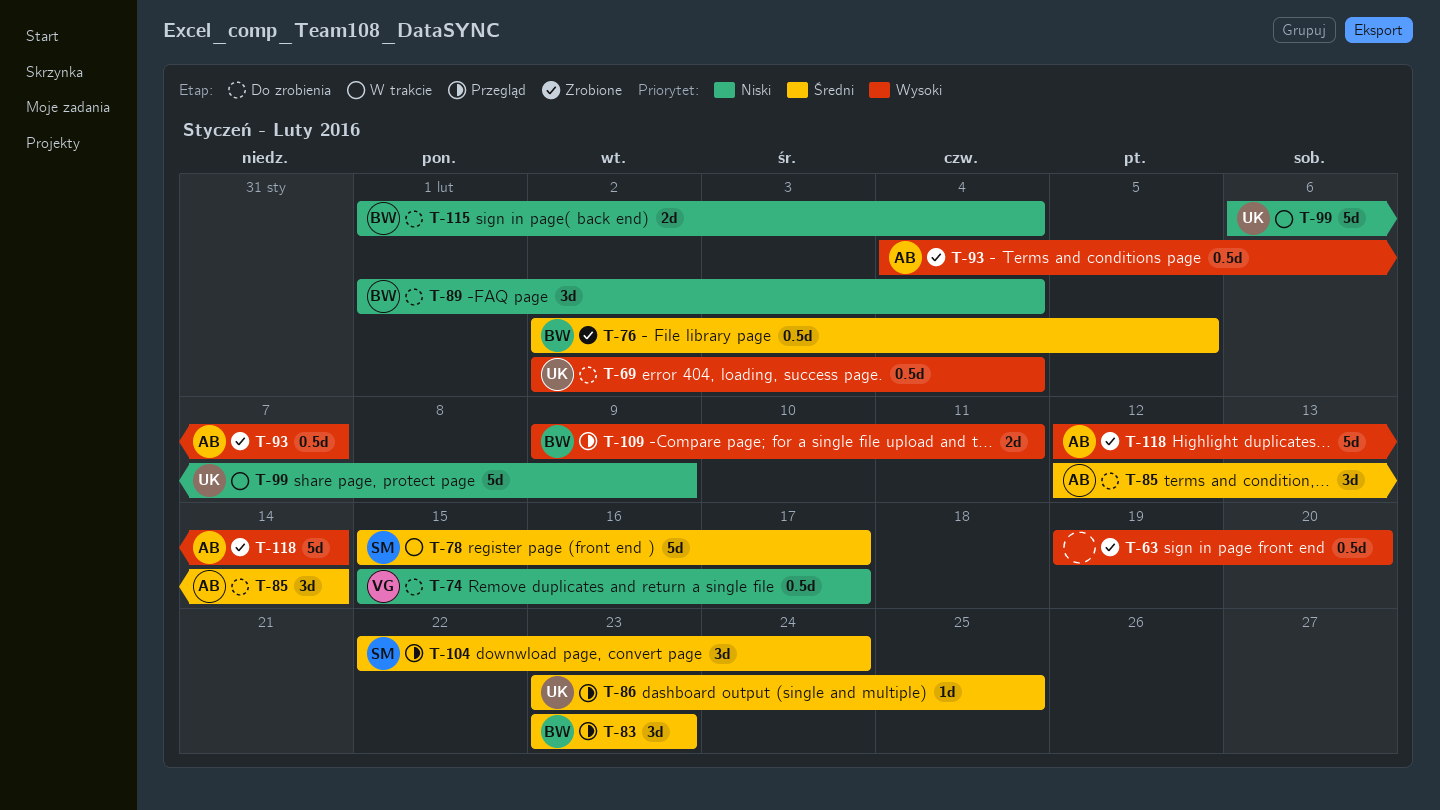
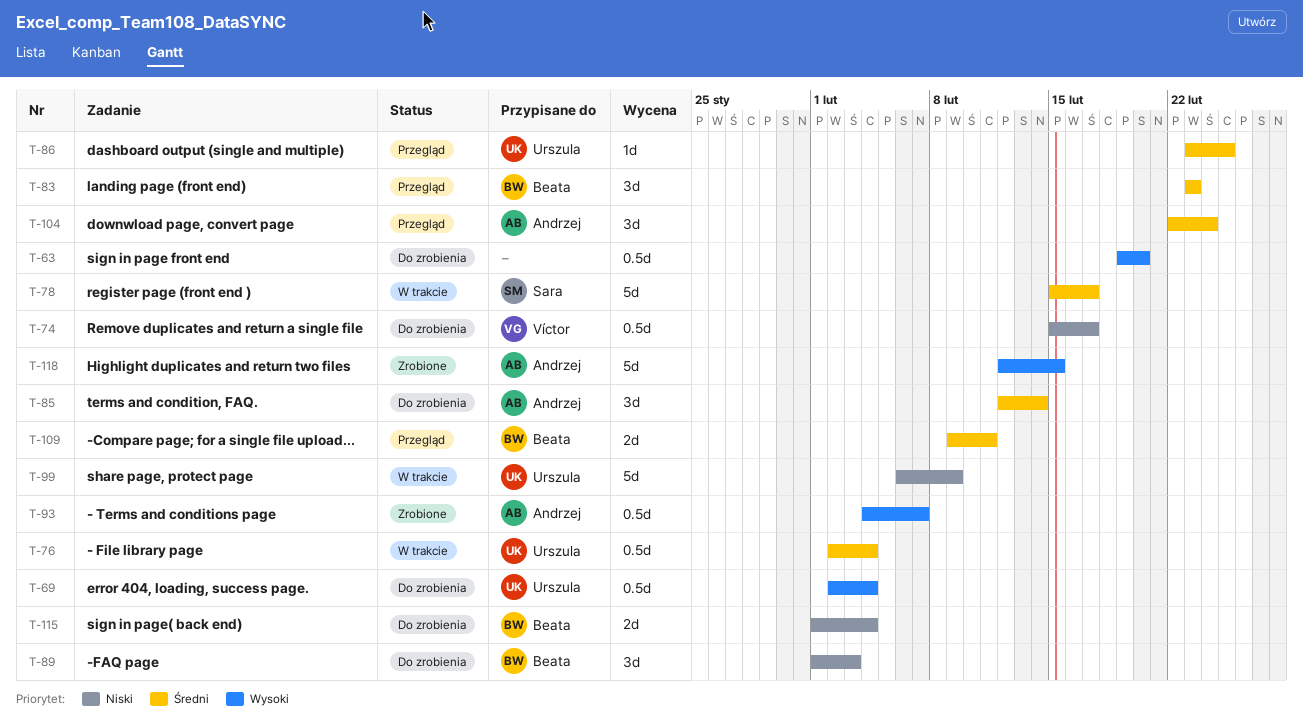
T-63, status: Zrobione -> Do zrobienia
T-76, status: Zrobione -> W trakcie
T-76, owner: Beata -> Urszula
T-76, due: Feb 5 -> Feb 4
T-89, due: Feb 4 -> Feb 3
T-104, owner: Sara -> Andrzej
T-109, priority: Wysoki -> Średni
T-118, due: Feb 14 -> Feb 15

